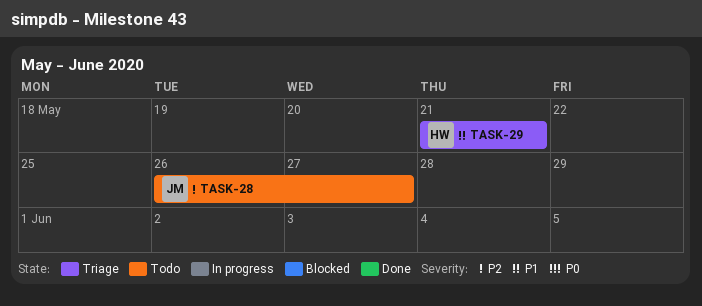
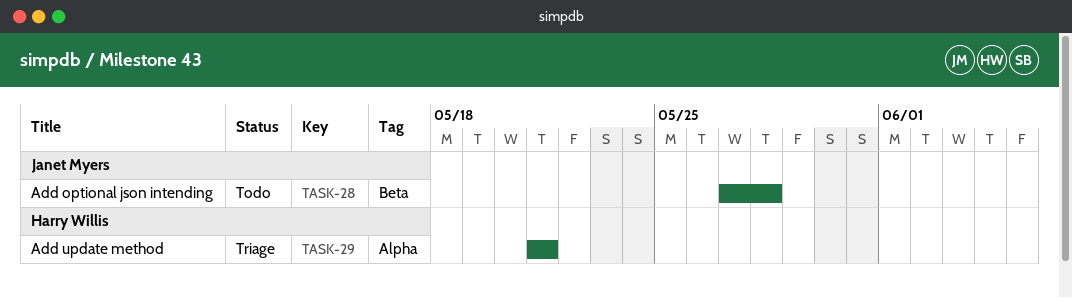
TASK-28, start: May 26 -> May 27
TASK-28, due: May 27 -> May 28

